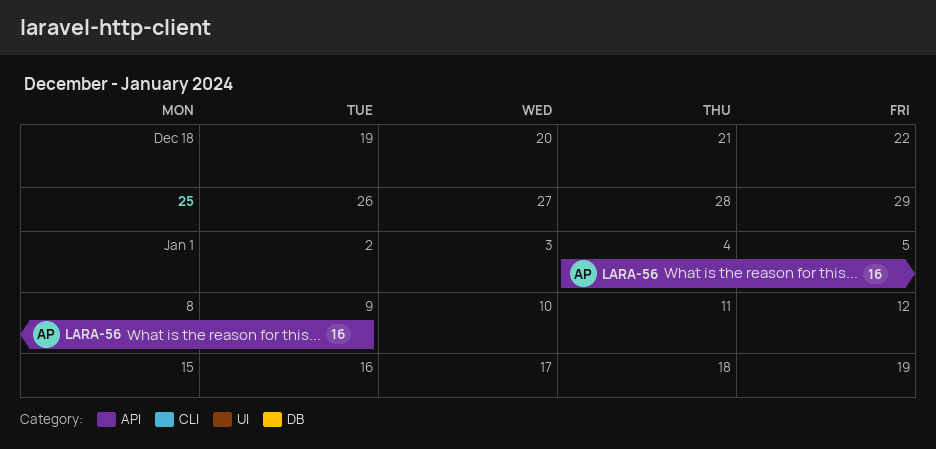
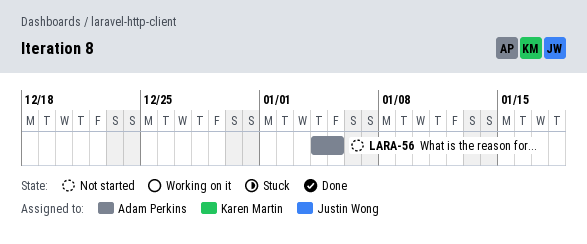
LARA-56, due: Jan 9 -> Jan 5

